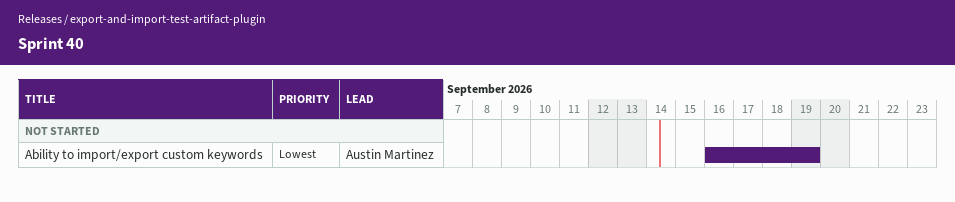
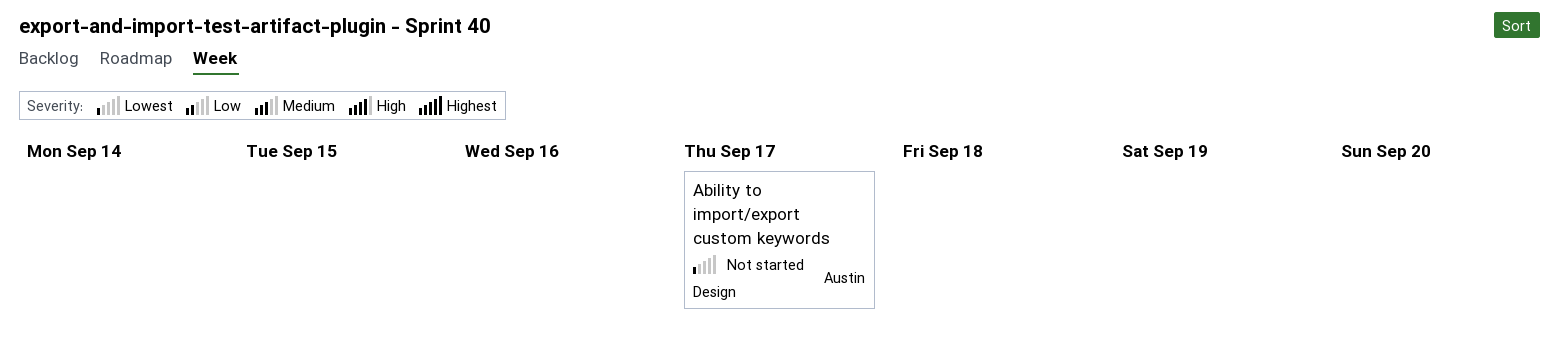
Ability to import/export custom keywords, due: Sep 19 -> Sep 17

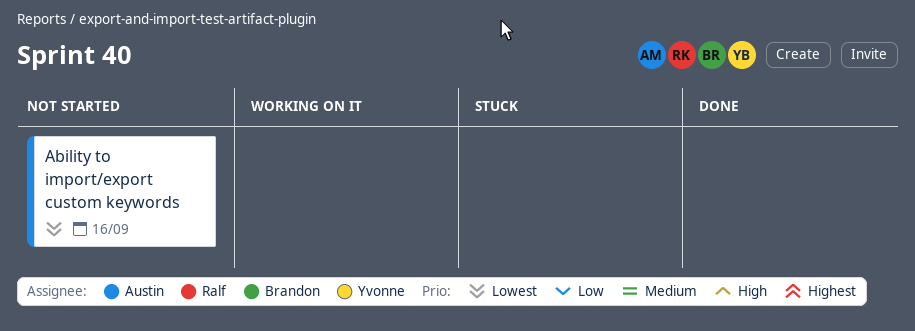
Ability to import/export custom keywords, due: Sep 17 -> Sep 16

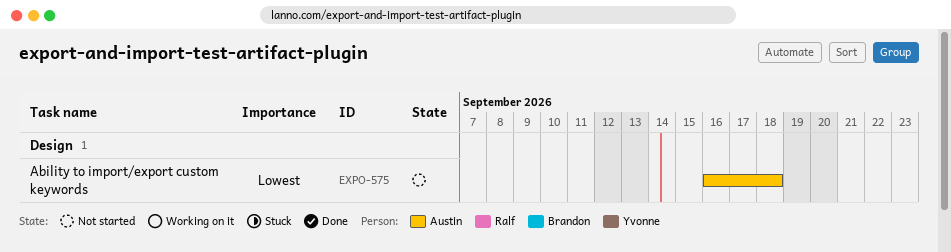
Ability to import/export custom keywords, due: Sep 16 -> Sep 18

